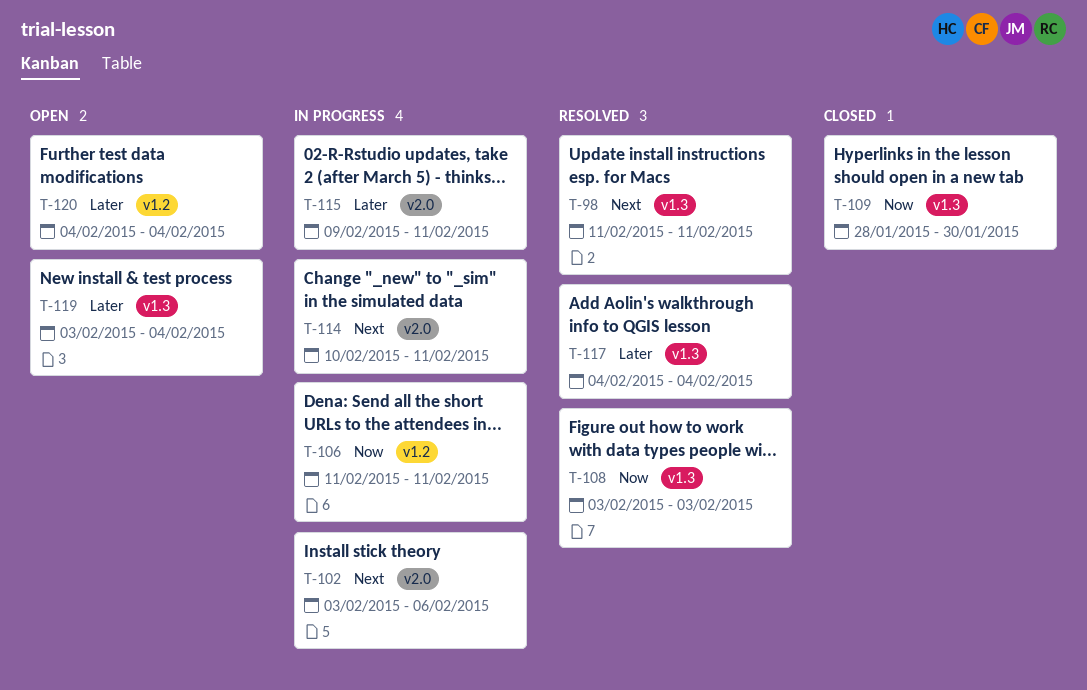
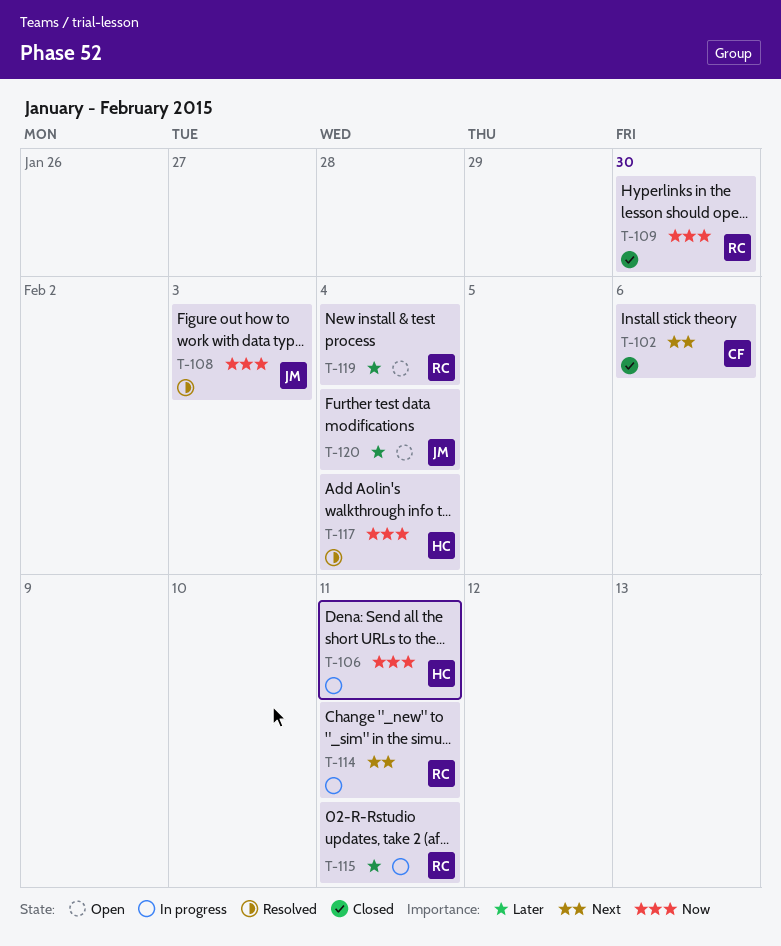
T-98: present -> none
T-102, status: In progress -> Closed
T-117, priority: Later -> Now

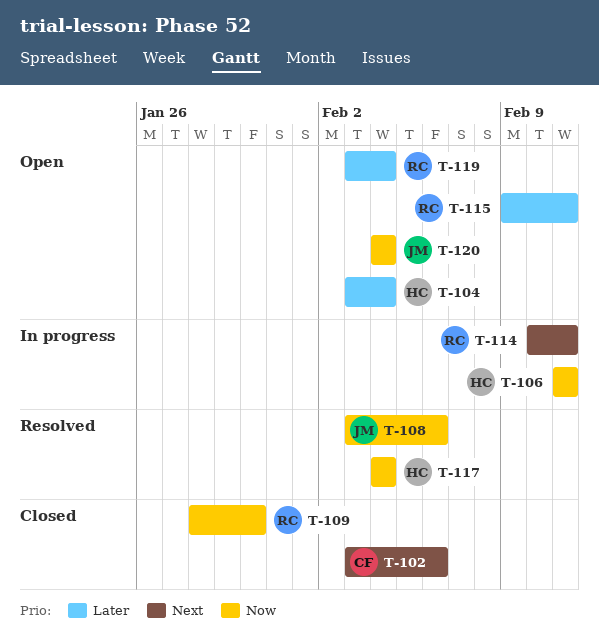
T-104: none -> present
T-108, due: Feb 3 -> Feb 6
T-115, status: In progress -> Open
T-120, priority: Later -> Now

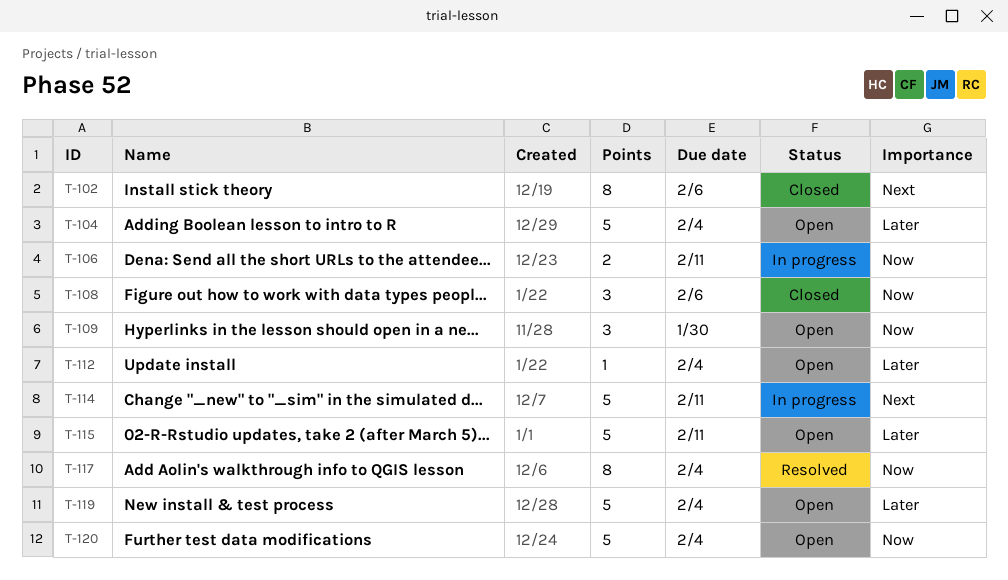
T-108, status: Resolved -> Closed
T-109, status: Closed -> Open
T-112: none -> present

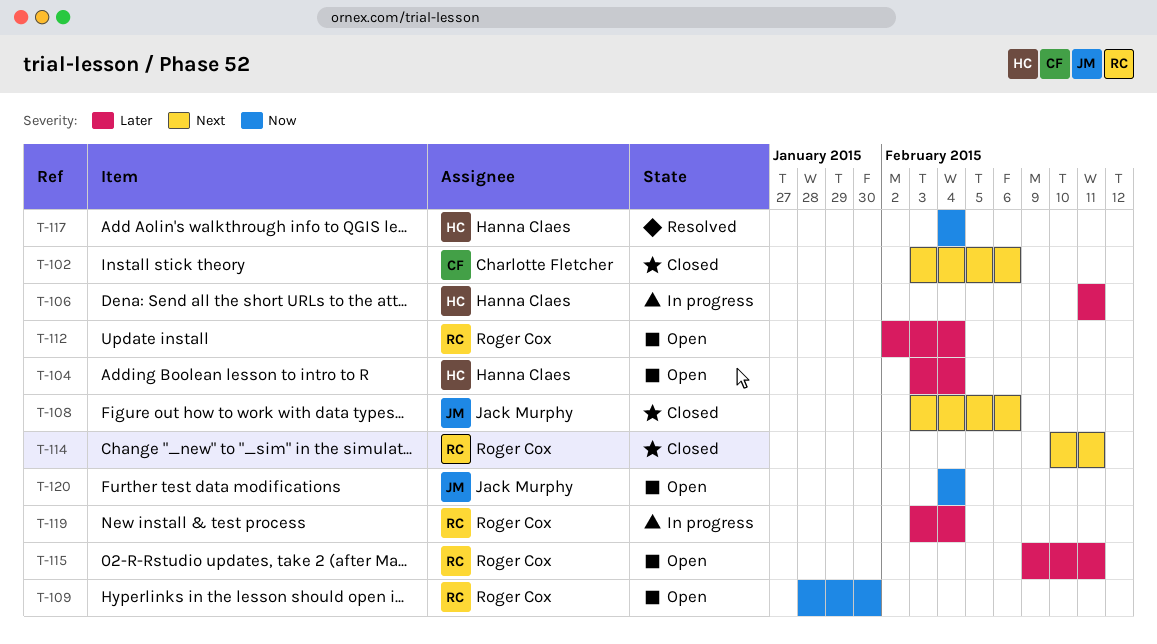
T-106, priority: Now -> Later
T-108, priority: Now -> Next
T-114, status: In progress -> Closed
T-119, status: Open -> In progress

